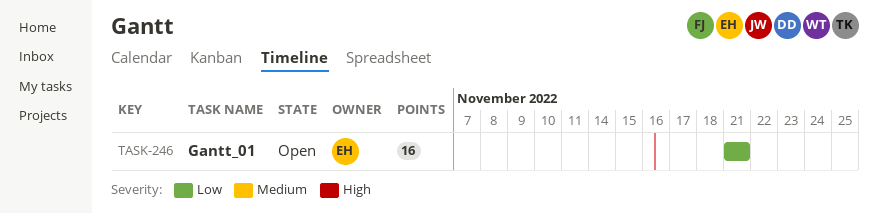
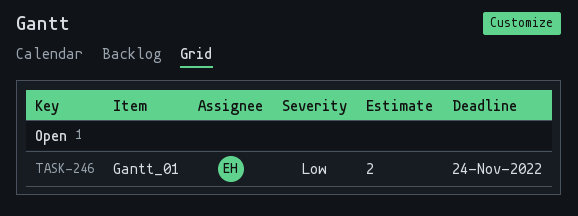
TASK-246, estimate: 16 -> 2
TASK-246, due: Nov 21 -> Nov 24

